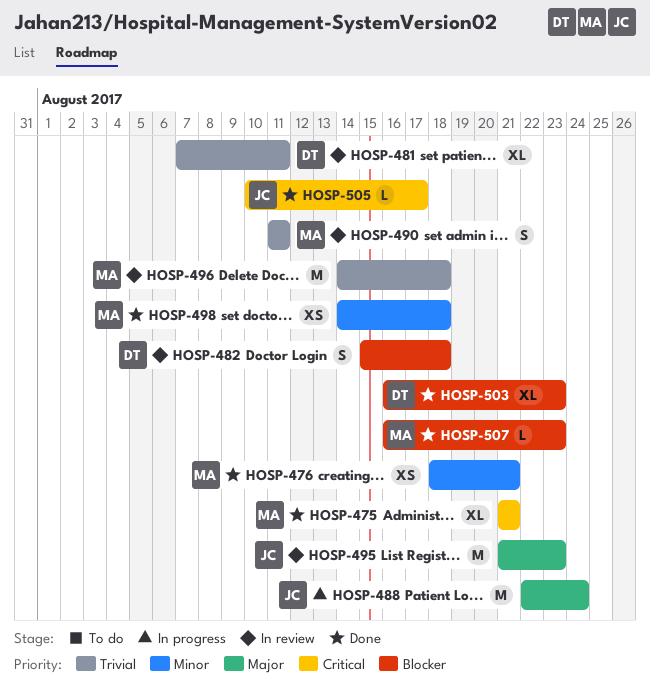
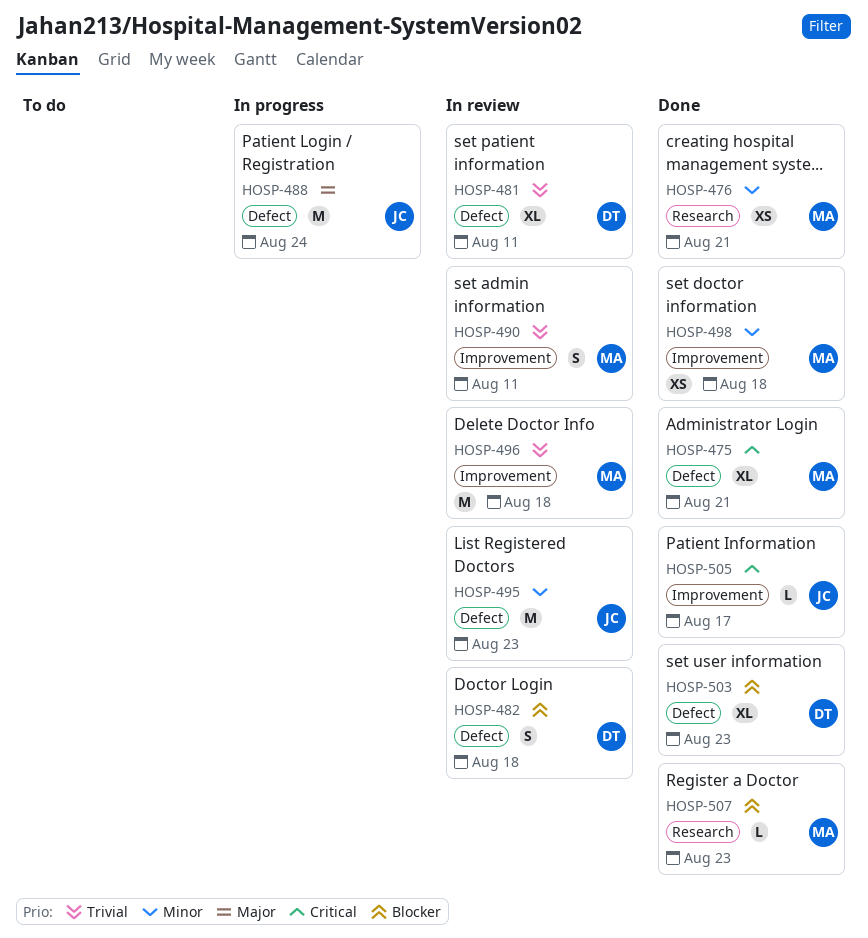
HOSP-495, priority: Major -> Minor

